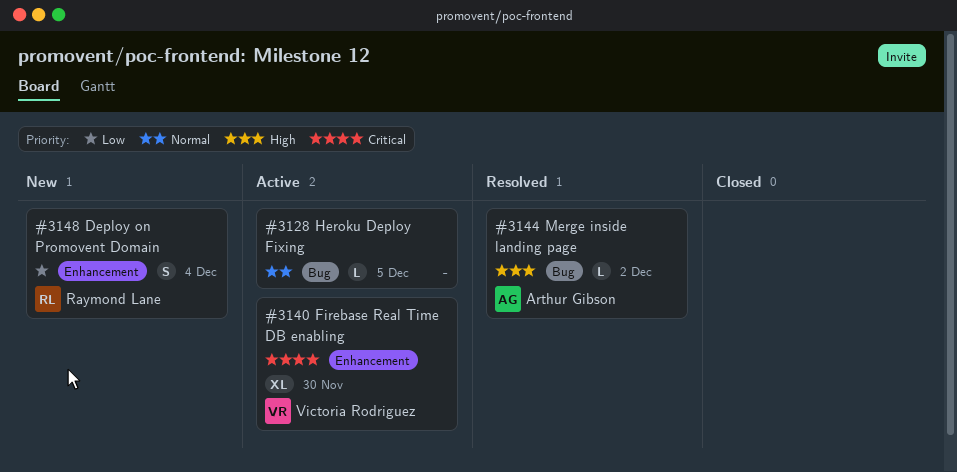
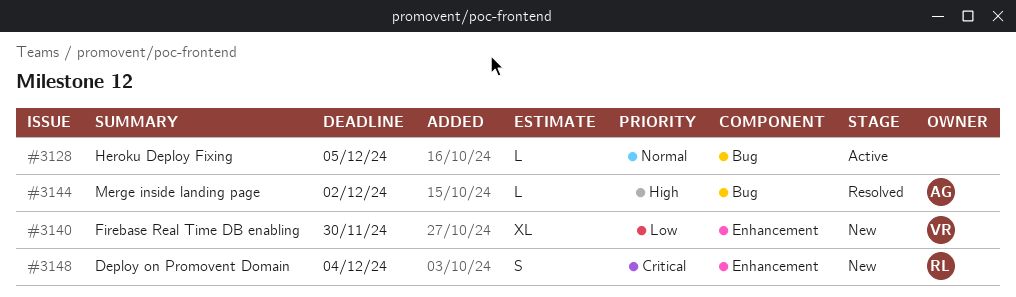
#3140, status: Active -> New
#3140, priority: Critical -> Low
#3148, priority: Low -> Critical

